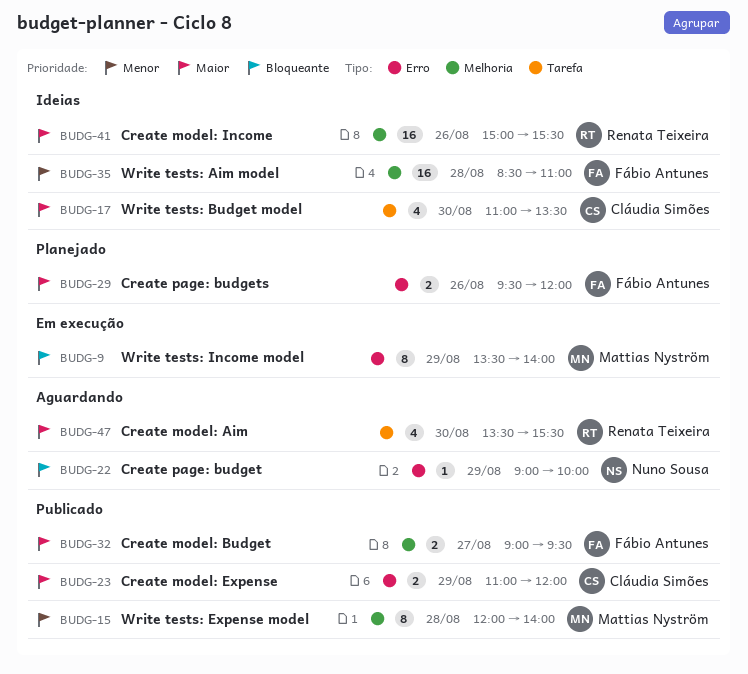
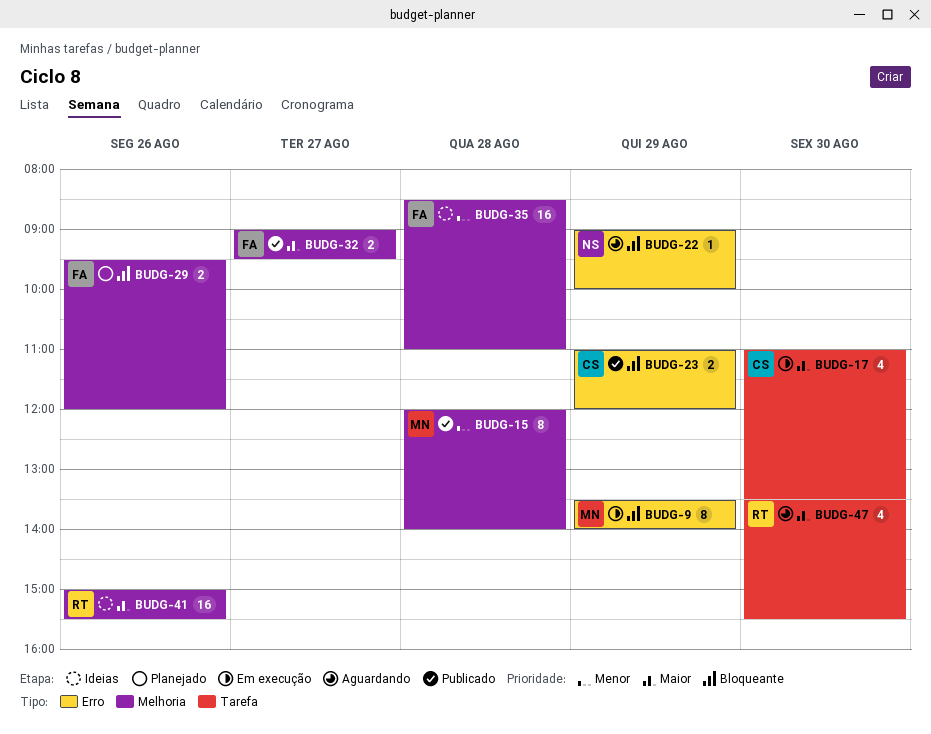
BUDG-17, status: Ideias -> Em execução
BUDG-23, priority: Maior -> Bloqueante
BUDG-29, priority: Maior -> Bloqueante
BUDG-29, label: Erro -> Melhoria

